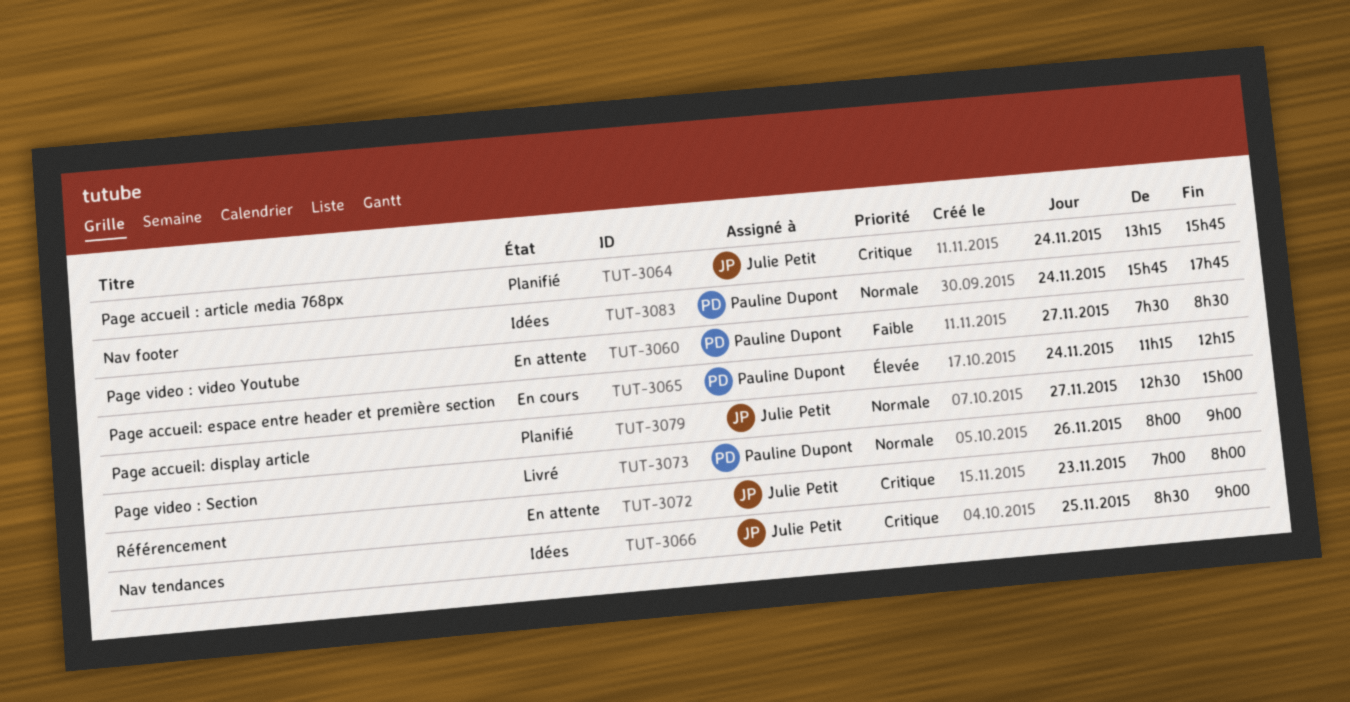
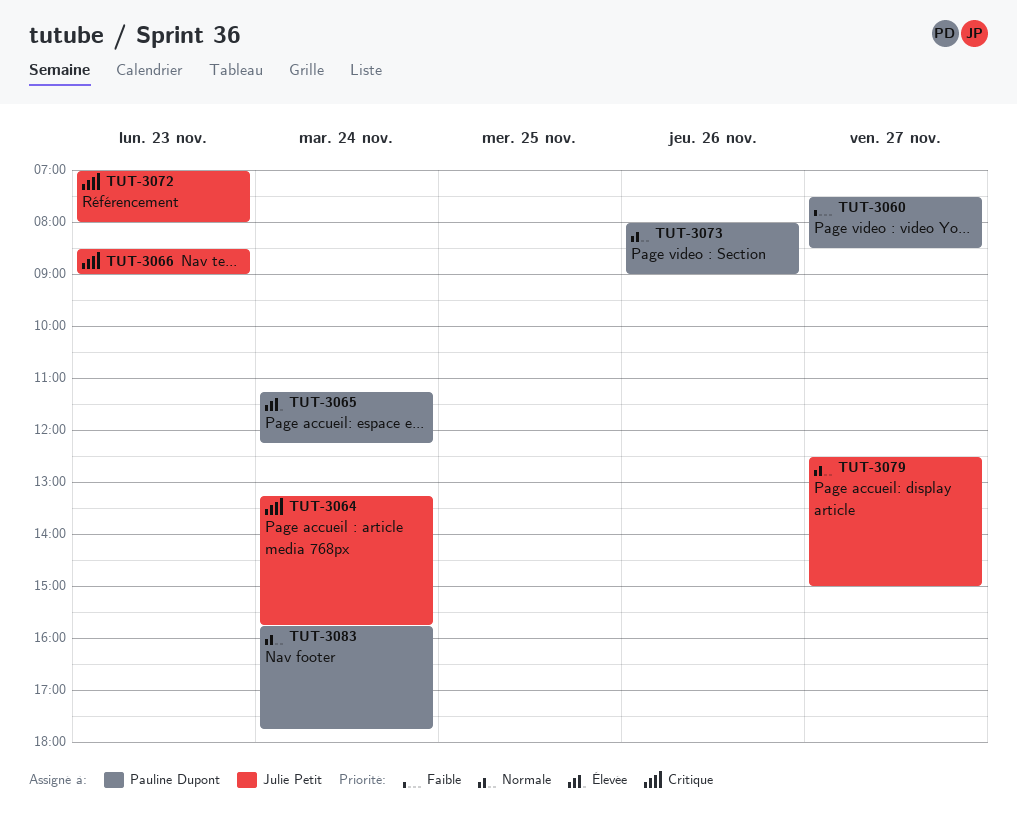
TUT-3066, day: Nov 25 -> Nov 23

